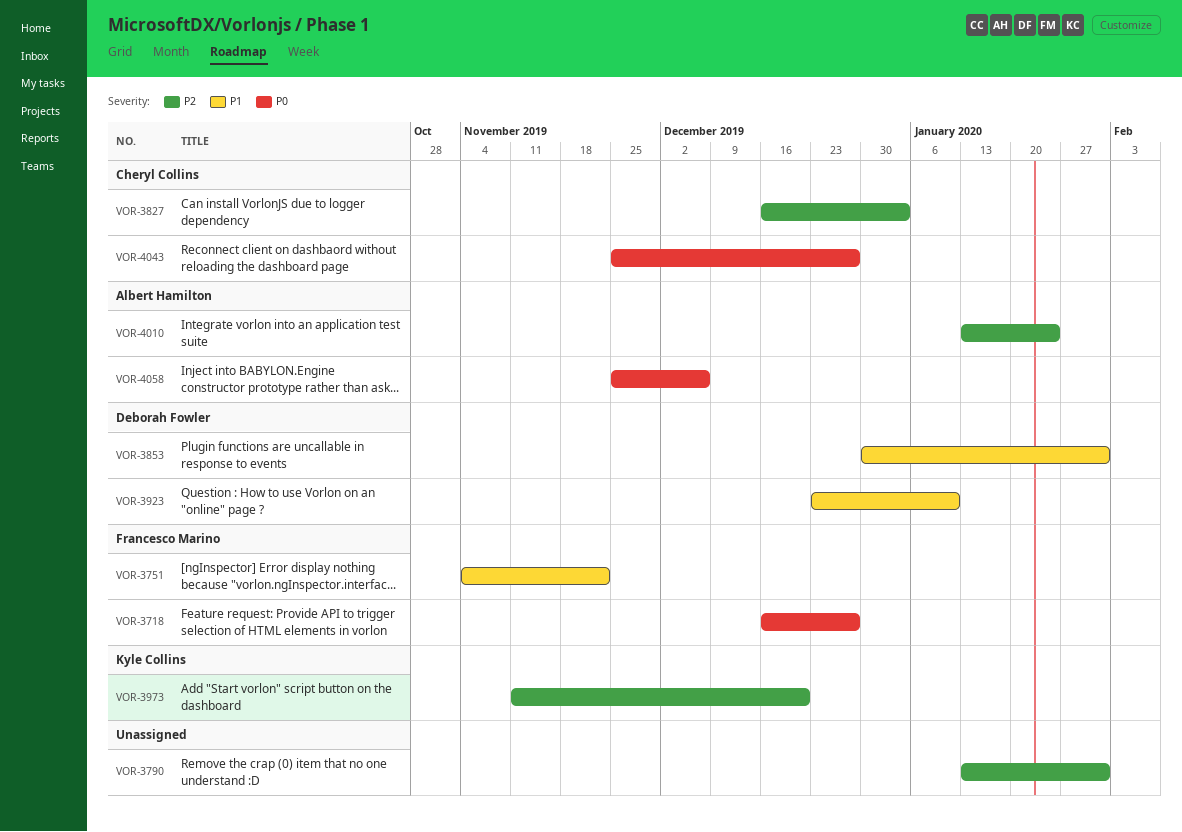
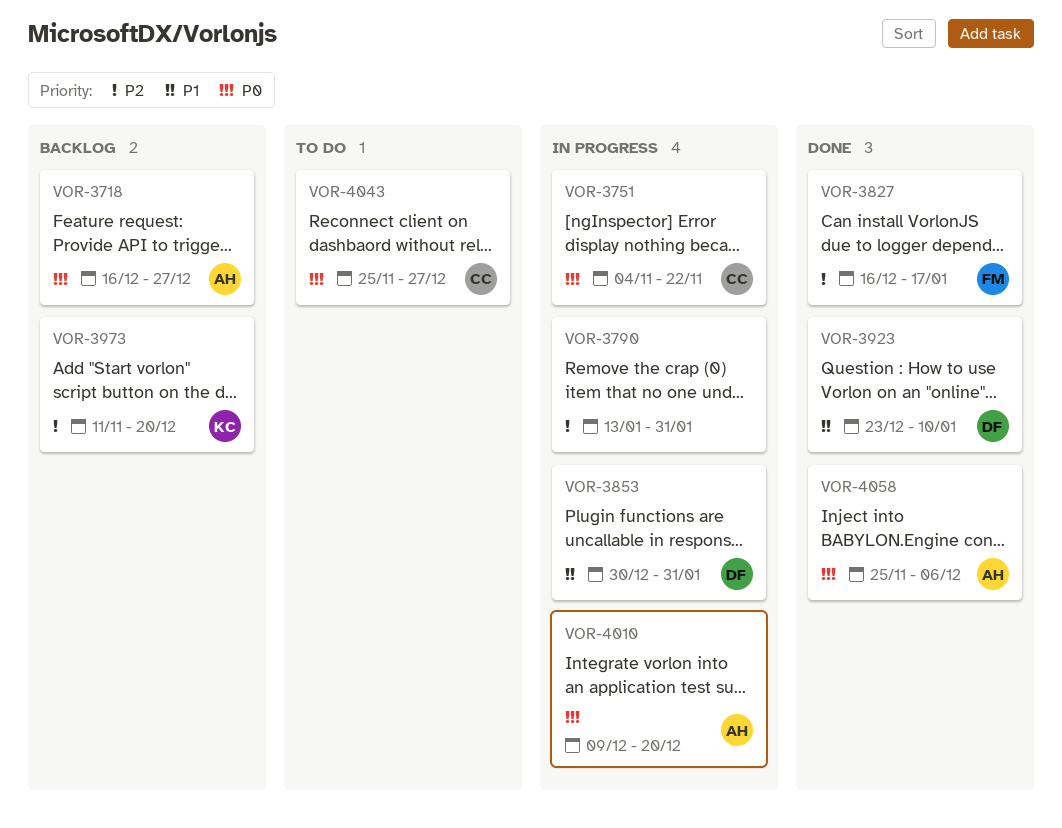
VOR-3718, owner: Francesco Marino -> Albert Hamilton
VOR-3751, owner: Francesco Marino -> Cheryl Collins
VOR-3751, priority: P1 -> P0
VOR-3827, owner: Cheryl Collins -> Francesco Marino
VOR-3827, due: Jan 3 -> Jan 17
VOR-4010, priority: P2 -> P0
VOR-4010, start: Jan 13 -> Dec 9
VOR-4010, due: Jan 24 -> Dec 20

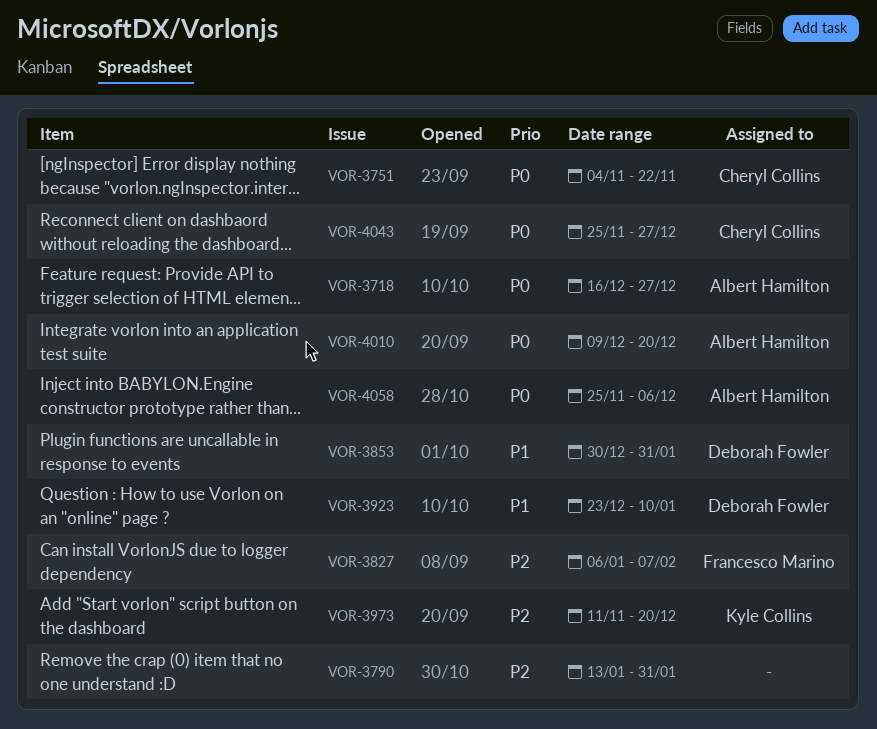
VOR-3827, start: Dec 16 -> Jan 6
VOR-3827, due: Jan 17 -> Feb 7

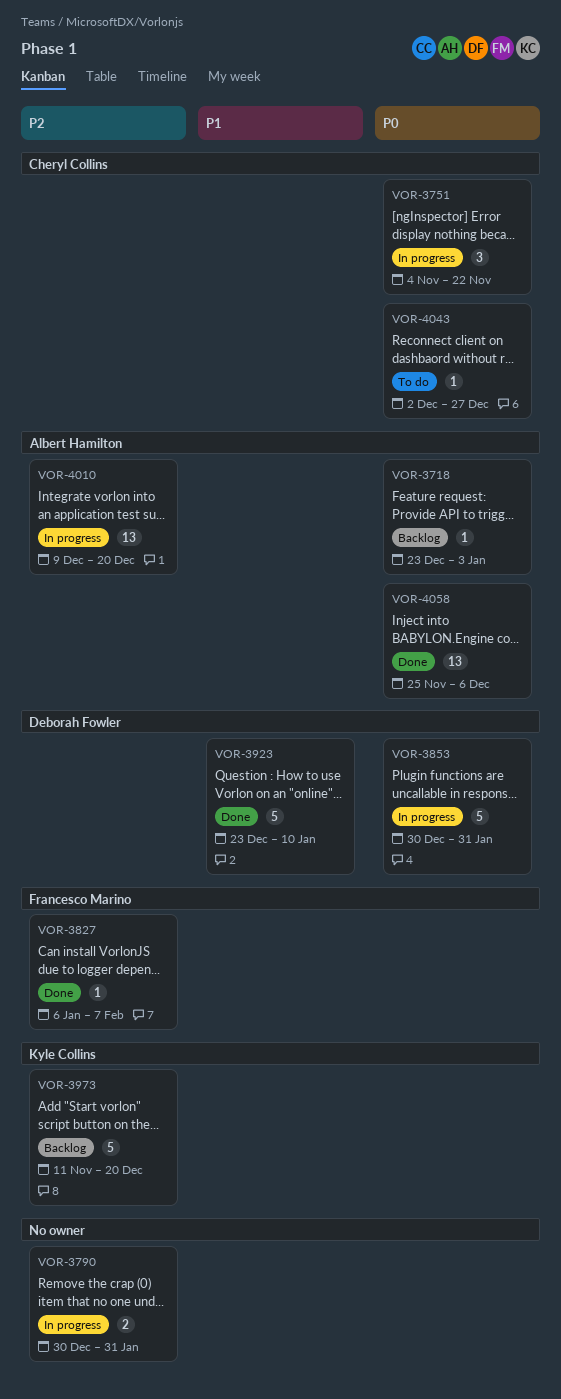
VOR-3718, start: Dec 16 -> Dec 23
VOR-3718, due: Dec 27 -> Jan 3
VOR-3790, start: Jan 13 -> Dec 30
VOR-3853, priority: P1 -> P0
VOR-4010, priority: P0 -> P2
VOR-4043, start: Nov 25 -> Dec 2

